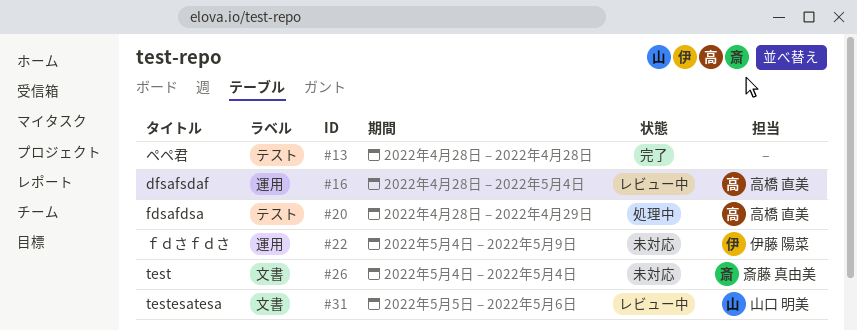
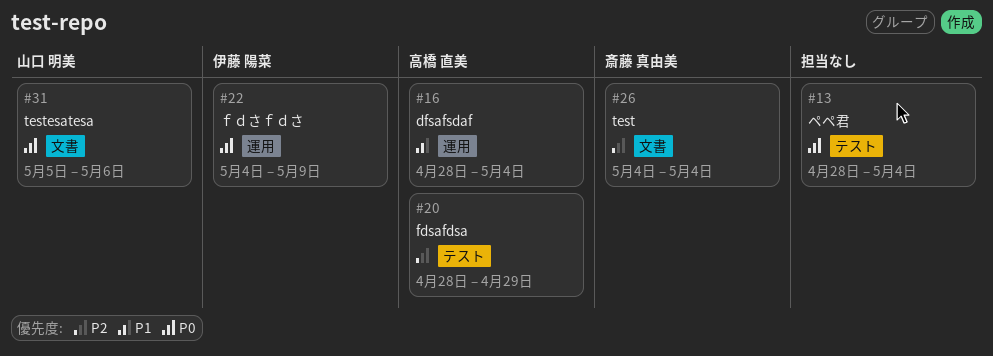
#13, due: Apr 28 -> May 4

